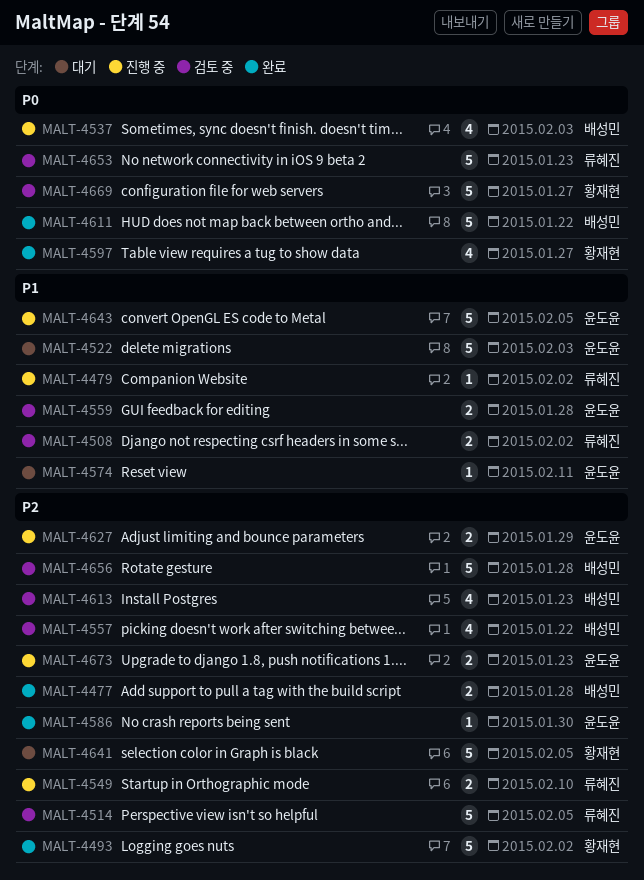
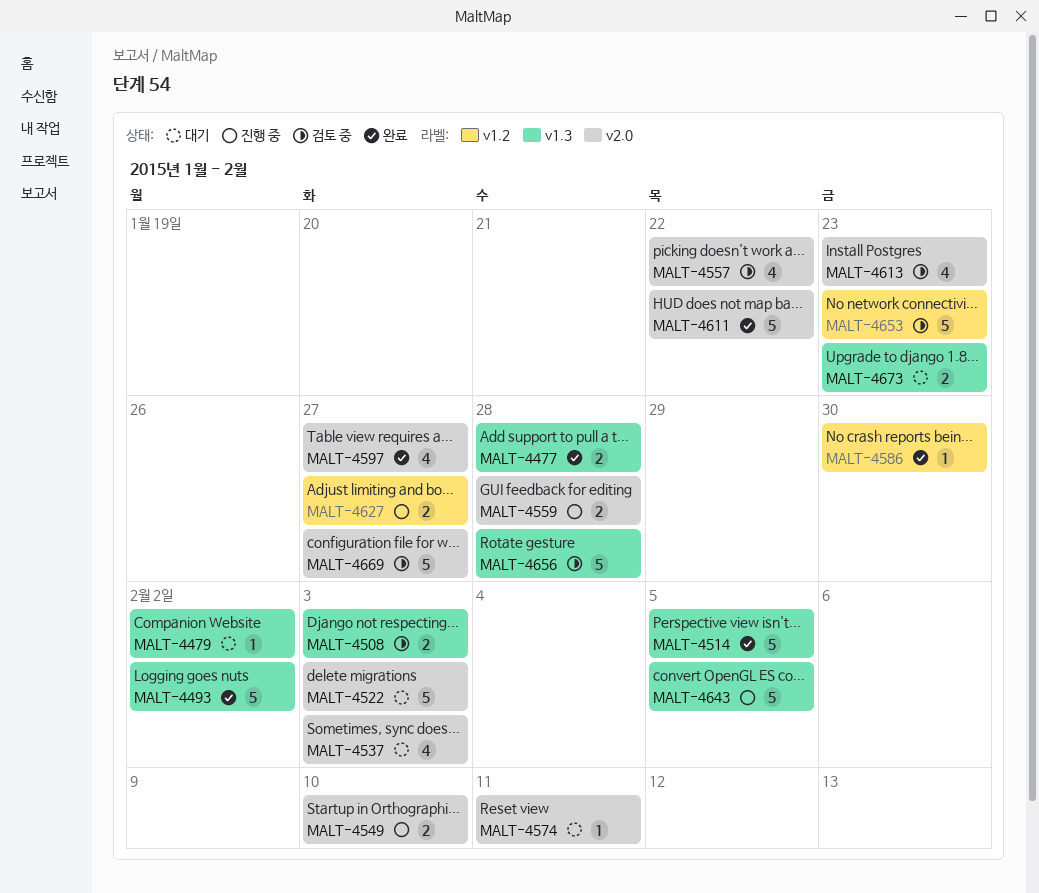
MALT-4479, status: 진행 중 -> 대기
MALT-4508, due: Feb 2 -> Feb 3
MALT-4514, status: 검토 중 -> 완료
MALT-4537, status: 진행 중 -> 대기
MALT-4559, status: 검토 중 -> 진행 중
MALT-4627, due: Jan 29 -> Jan 27
MALT-4641: present -> none
MALT-4673, status: 진행 중 -> 대기

